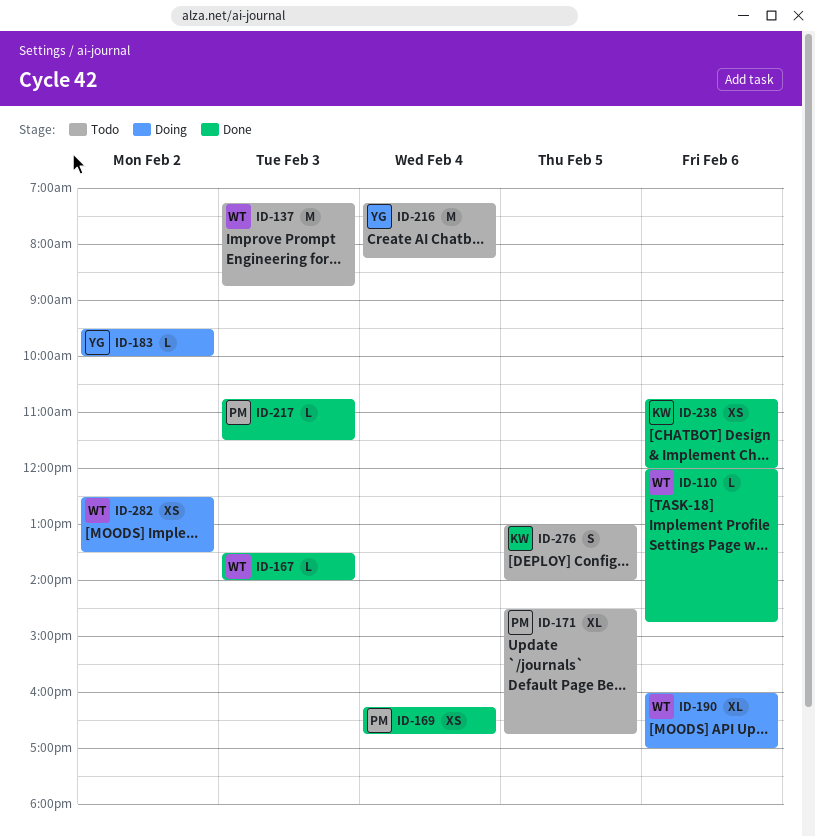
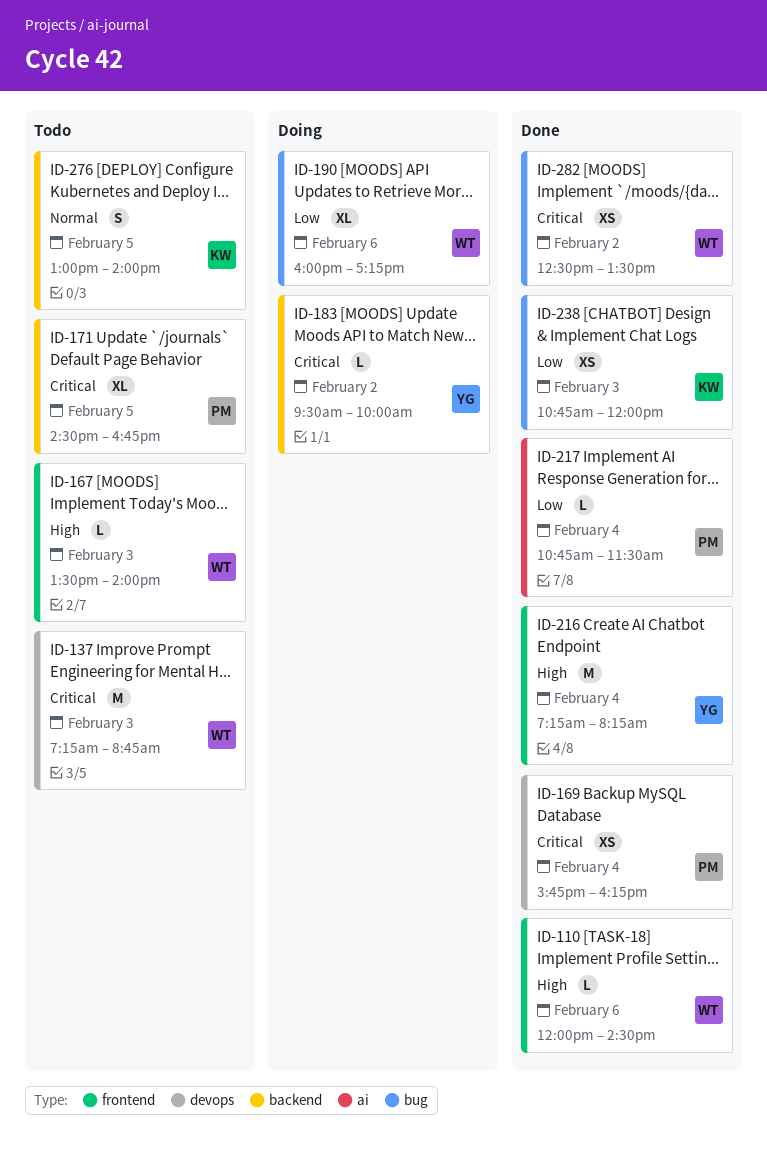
ID-110, ends: 14:45 -> 14:30
ID-167, status: Done -> Todo
ID-169, begins: 16:15 -> 15:45
ID-169, ends: 16:45 -> 16:15
ID-190, ends: 17:00 -> 17:15
ID-216, status: Todo -> Done
ID-217, day: Feb 3 -> Feb 4
ID-238, day: Feb 6 -> Feb 3
ID-282, status: Doing -> Done

